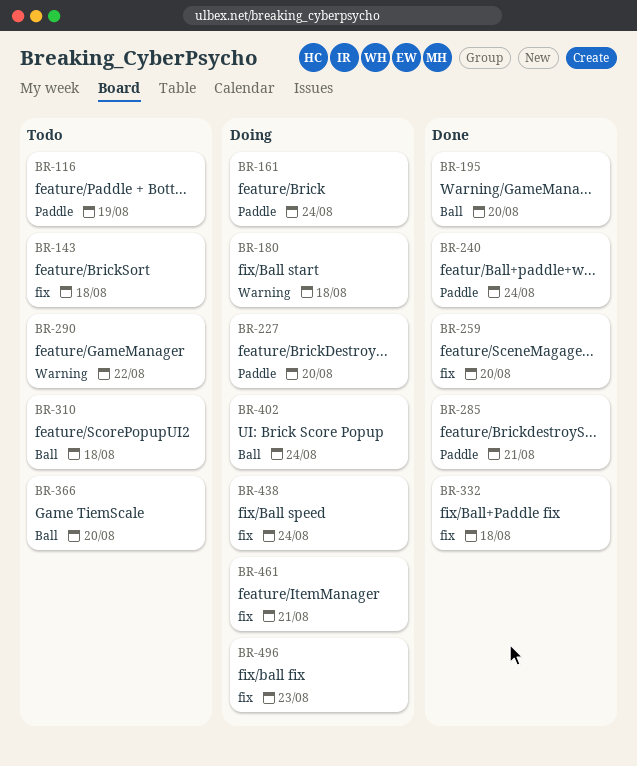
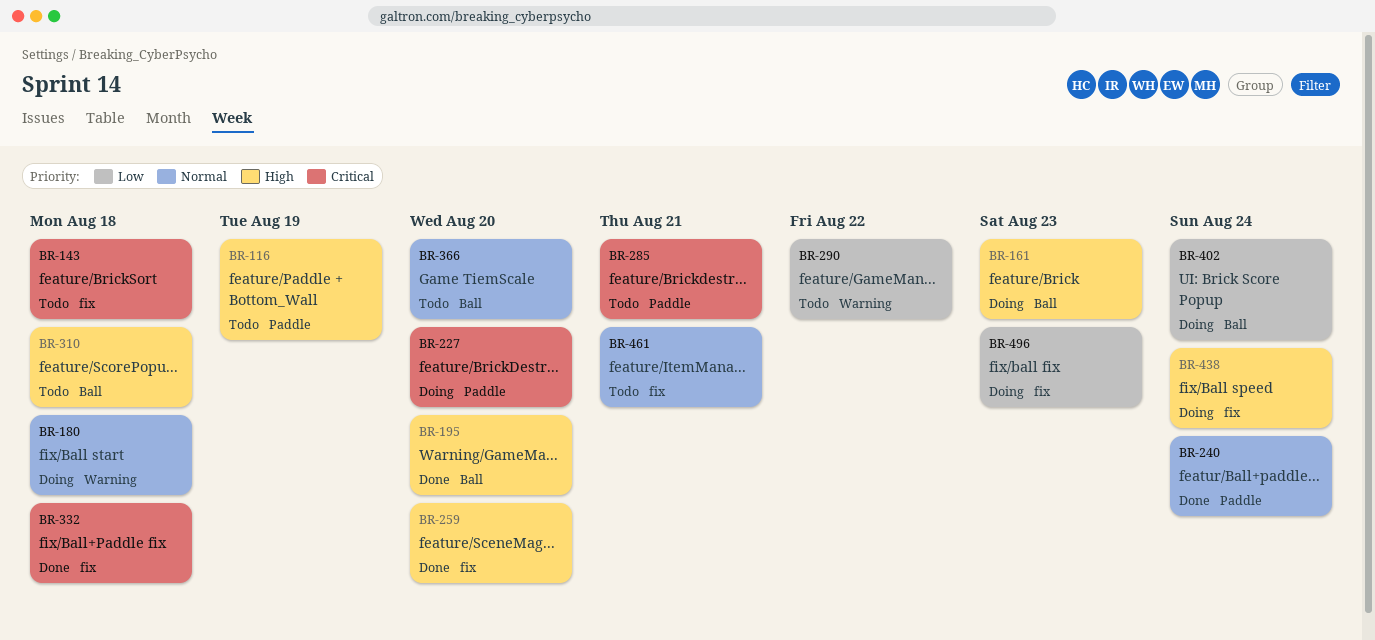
BR-161, label: Paddle -> Ball
BR-161, due: Aug 24 -> Aug 23
BR-285, status: Done -> Todo
BR-461, status: Doing -> Todo

